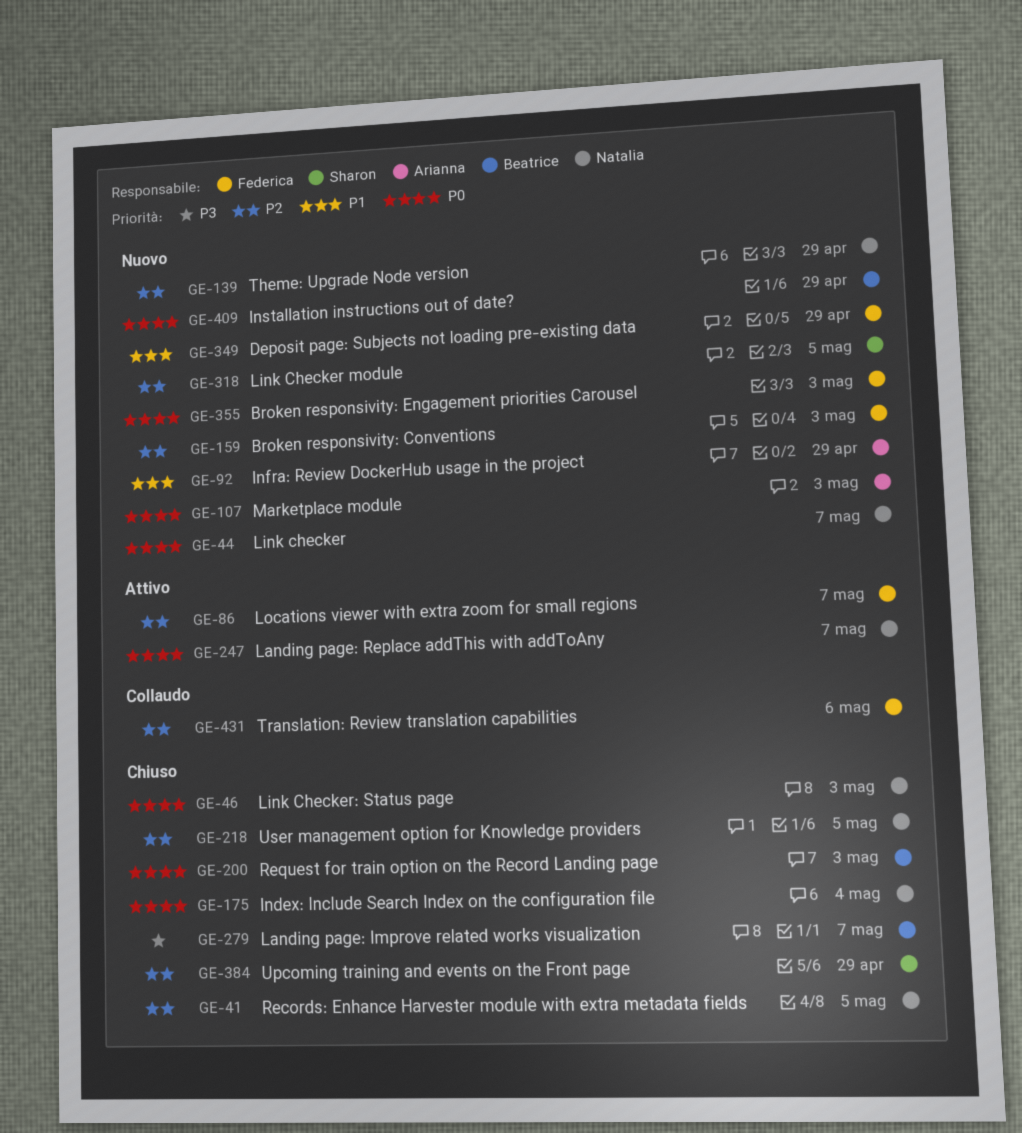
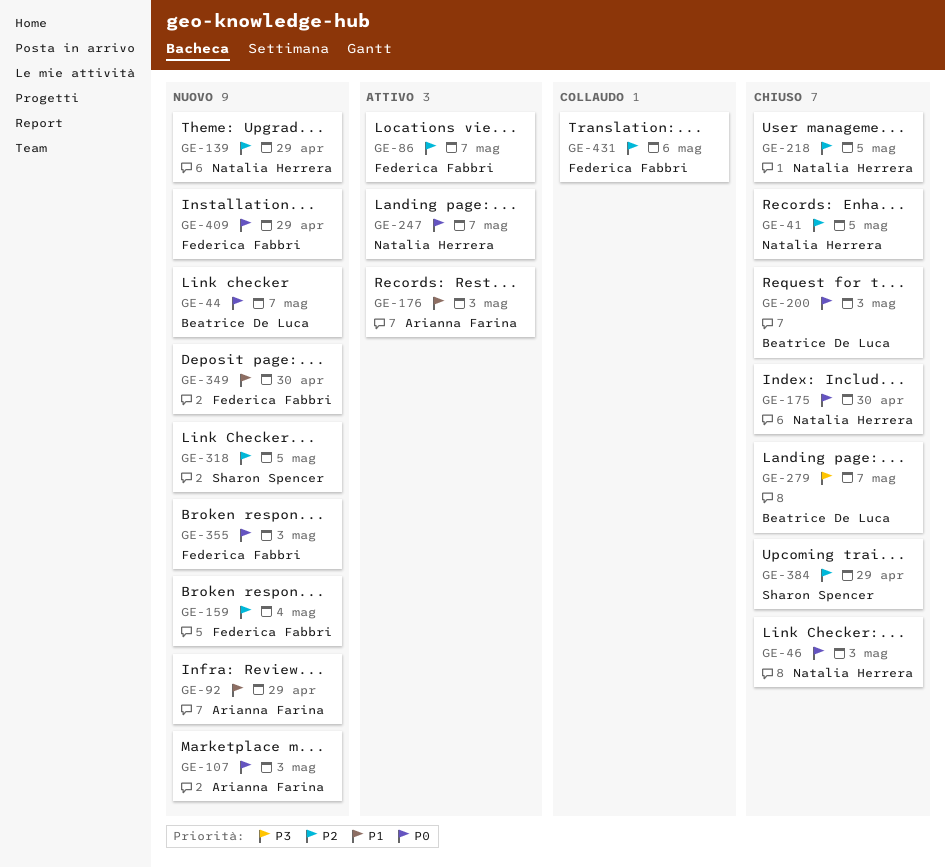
GE-44, owner: Natalia Herrera -> Beatrice De Luca
GE-159, due: May 3 -> May 4
GE-175, due: May 4 -> Apr 30
GE-176: none -> present
GE-349, due: Apr 29 -> Apr 30
GE-409, owner: Beatrice De Luca -> Federica Fabbri

